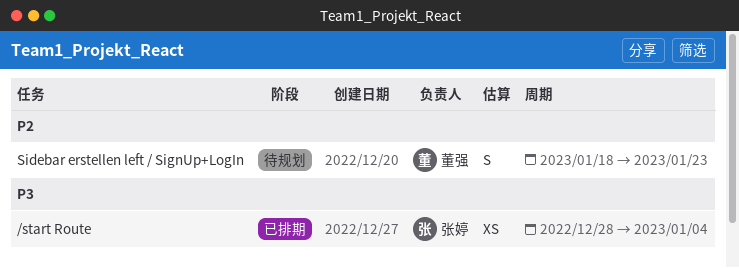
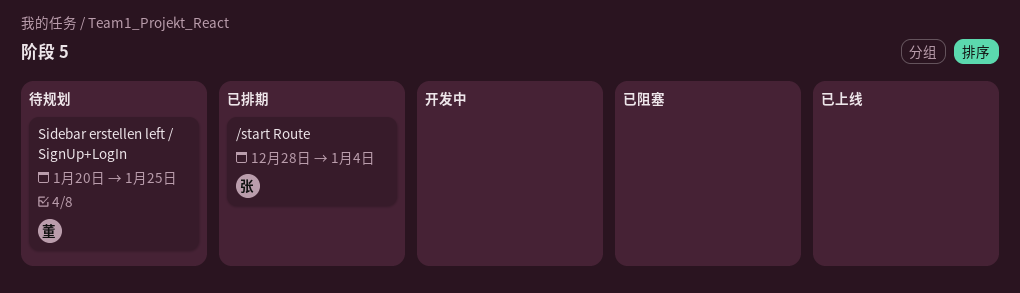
Sidebar erstellen left / SignUp+LogIn, start: Jan 18 -> Jan 20
Sidebar erstellen left / SignUp+LogIn, due: Jan 23 -> Jan 25

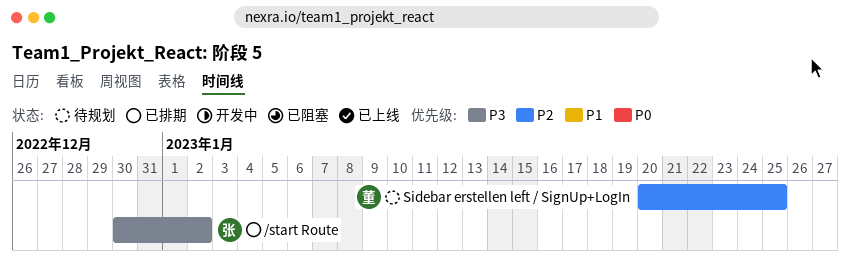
/start Route, start: Dec 28 -> Dec 30
/start Route, due: Jan 4 -> Jan 2

